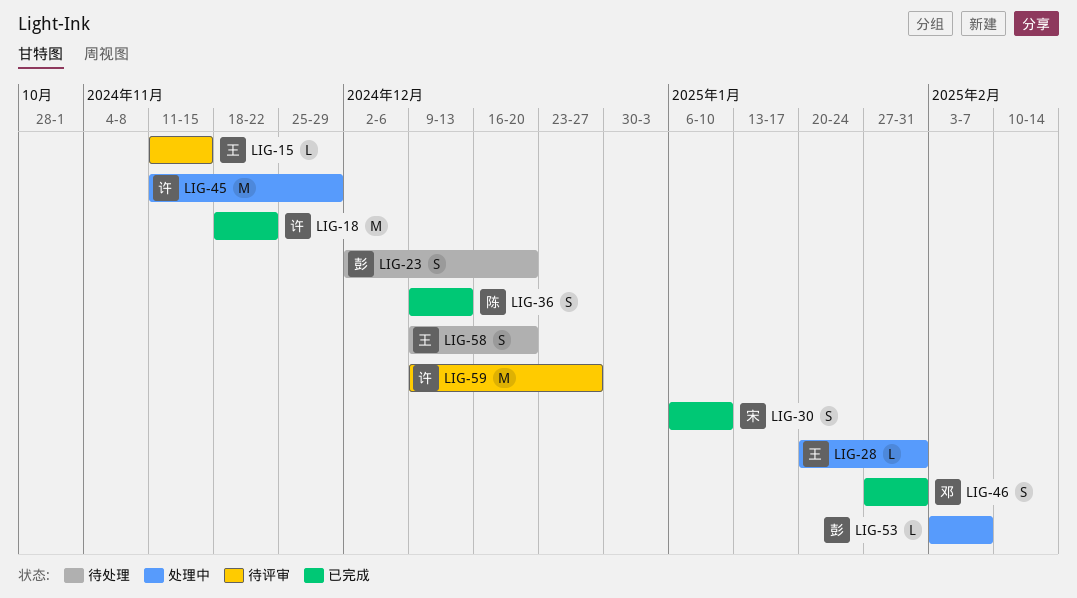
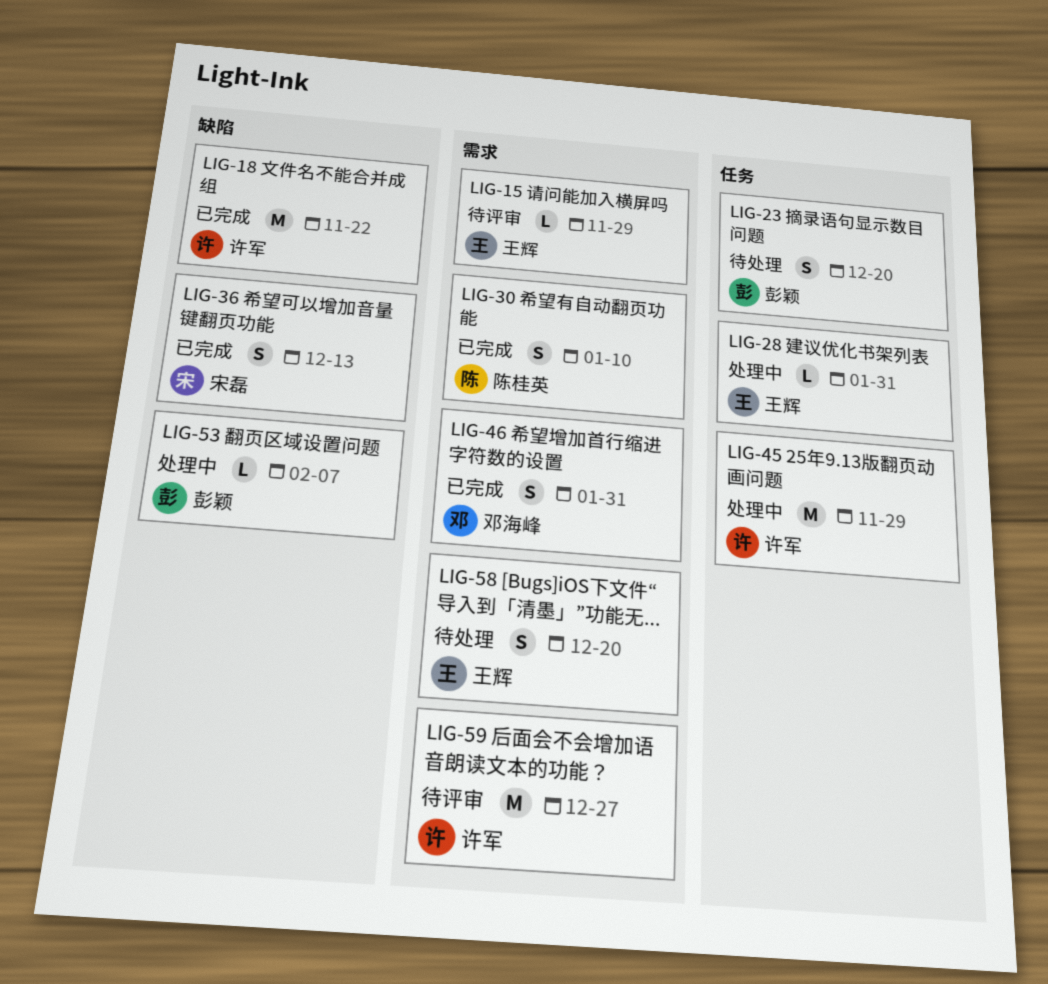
LIG-15, due: Nov 15 -> Nov 29
LIG-30, owner: 宋磊 -> 陈桂英
LIG-36, owner: 陈桂英 -> 宋磊

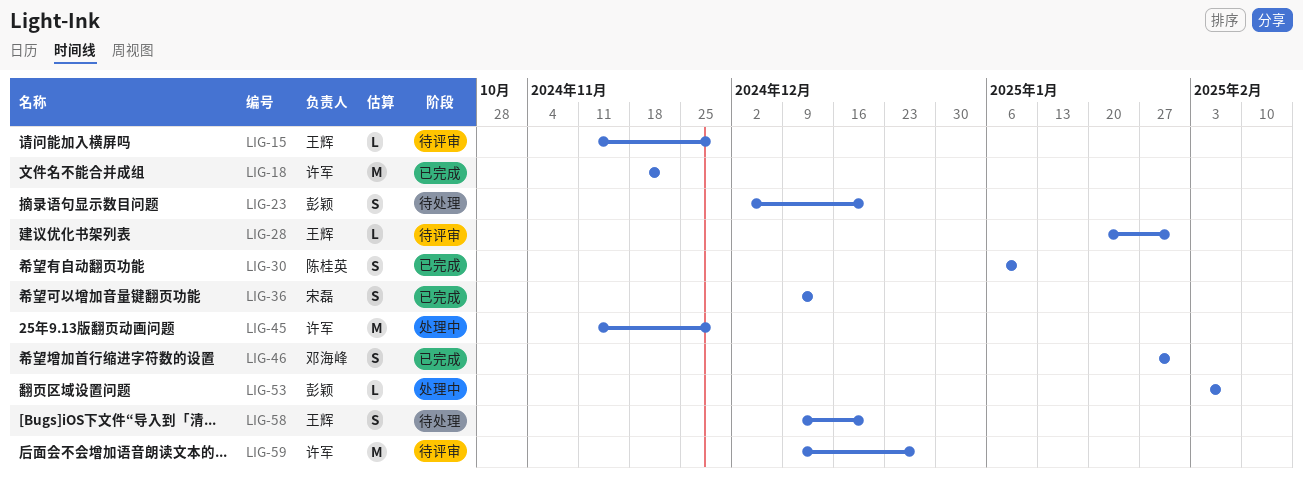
LIG-28, status: 处理中 -> 待评审

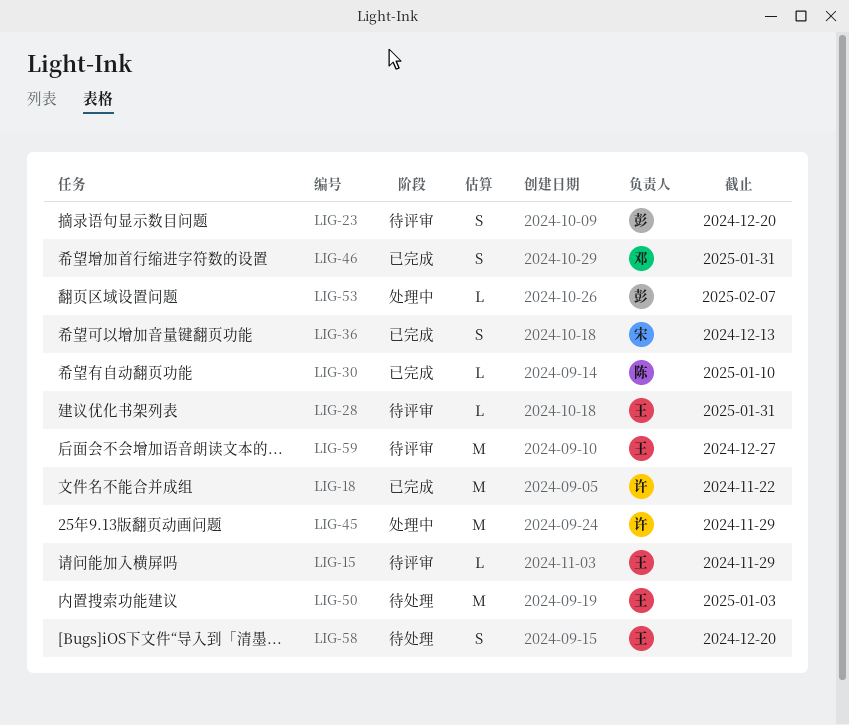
LIG-23, status: 待处理 -> 待评审
LIG-30, estimate: S -> L
LIG-50: none -> present
LIG-59, owner: 许军 -> 王辉

